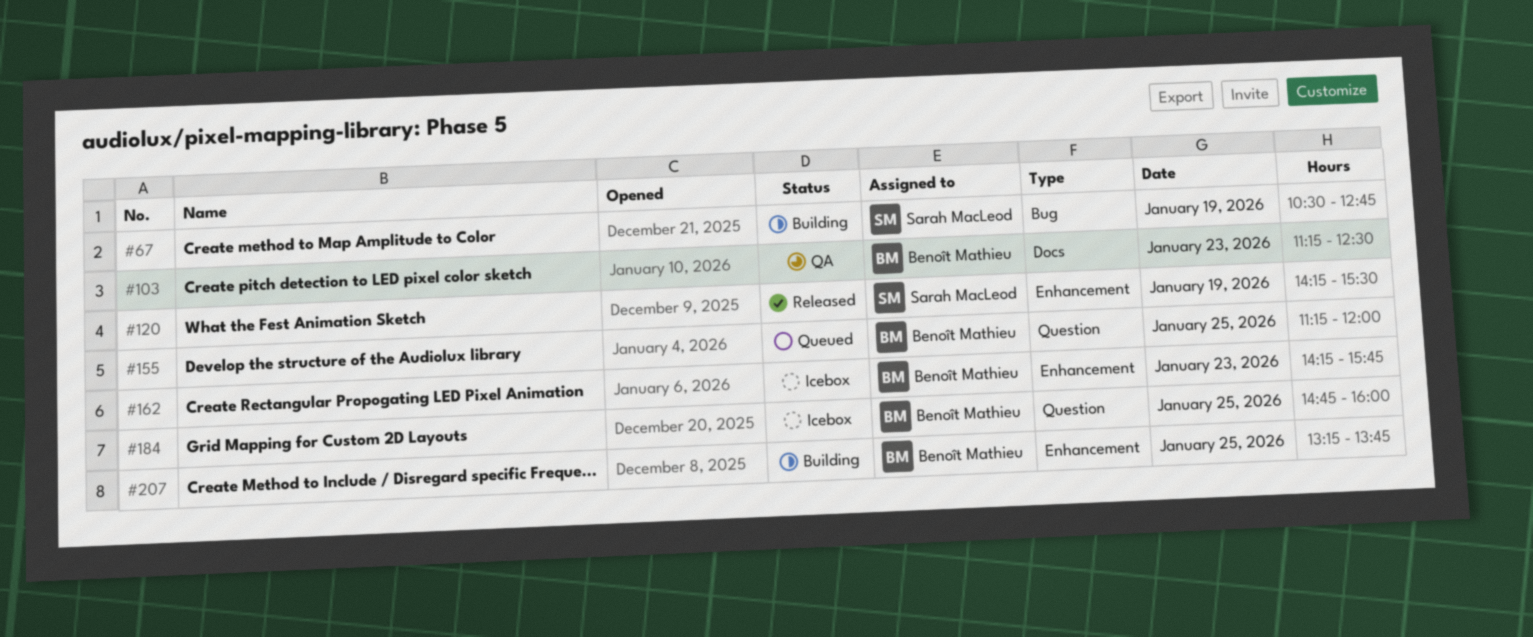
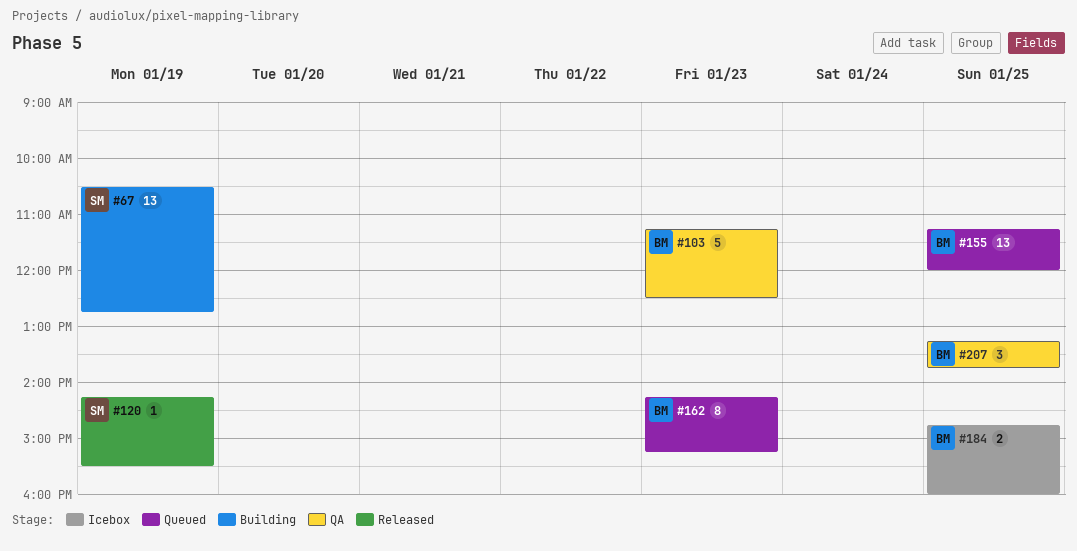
#162, status: Icebox -> Queued
#162, ends: 15:45 -> 15:15
#207, status: Building -> QA

